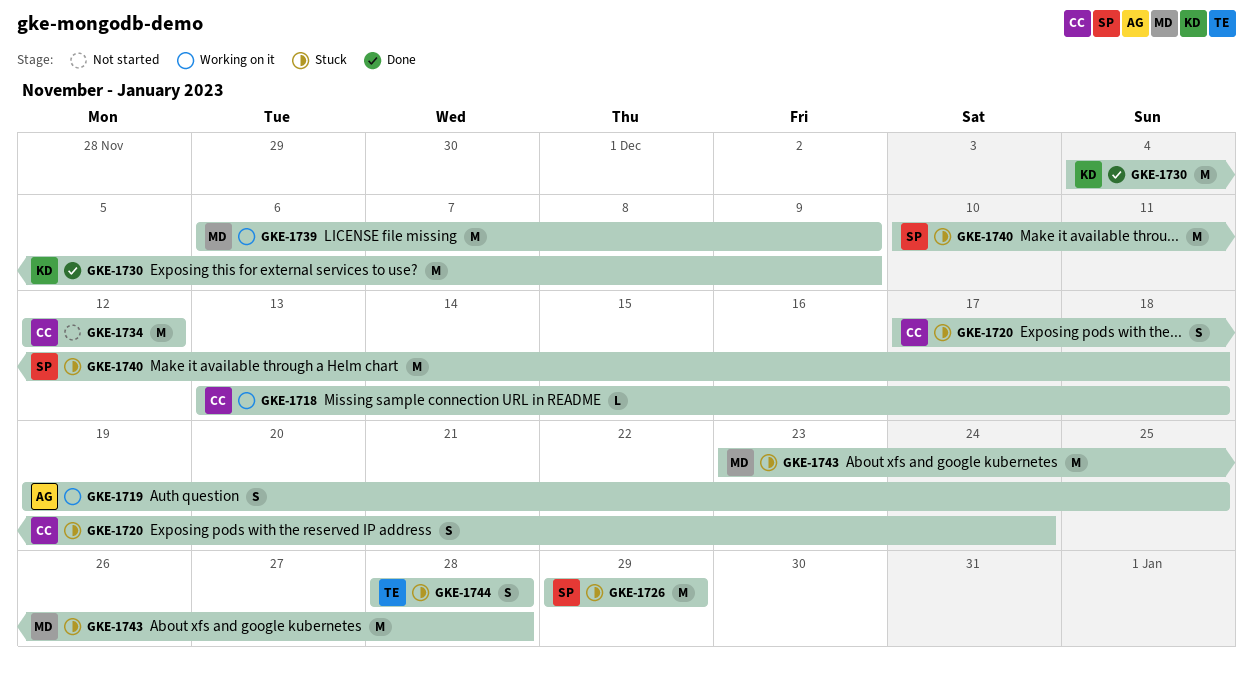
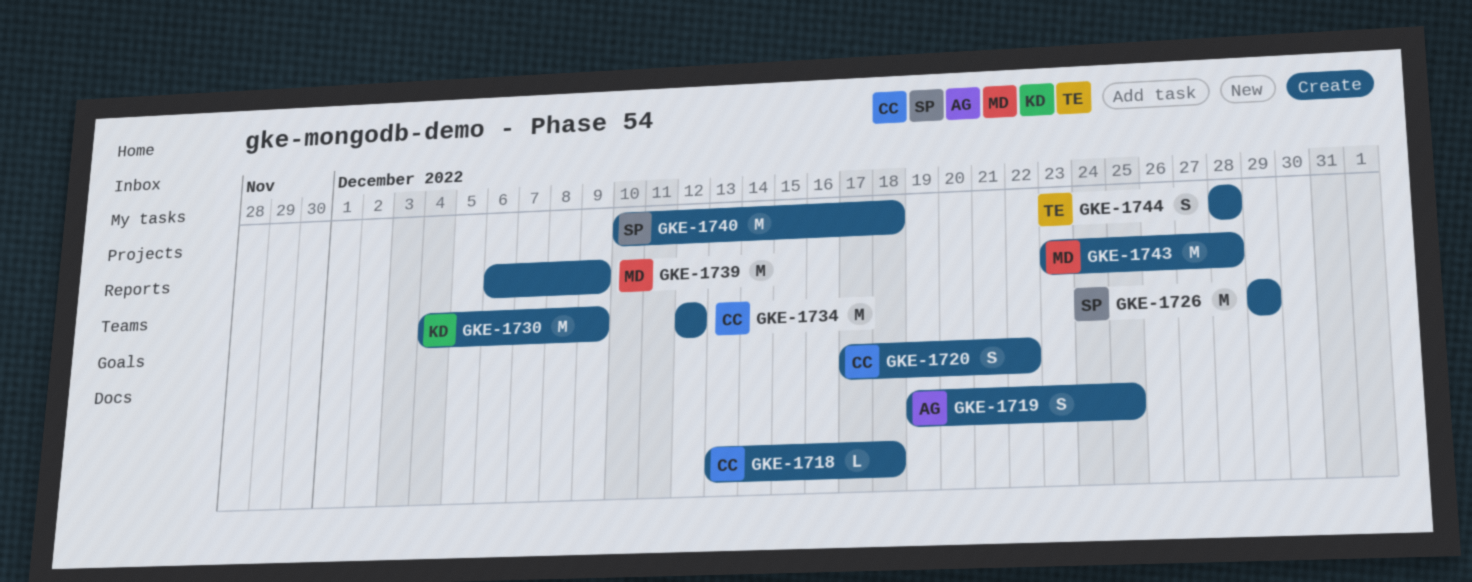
GKE-1720, due: Dec 24 -> Dec 22

